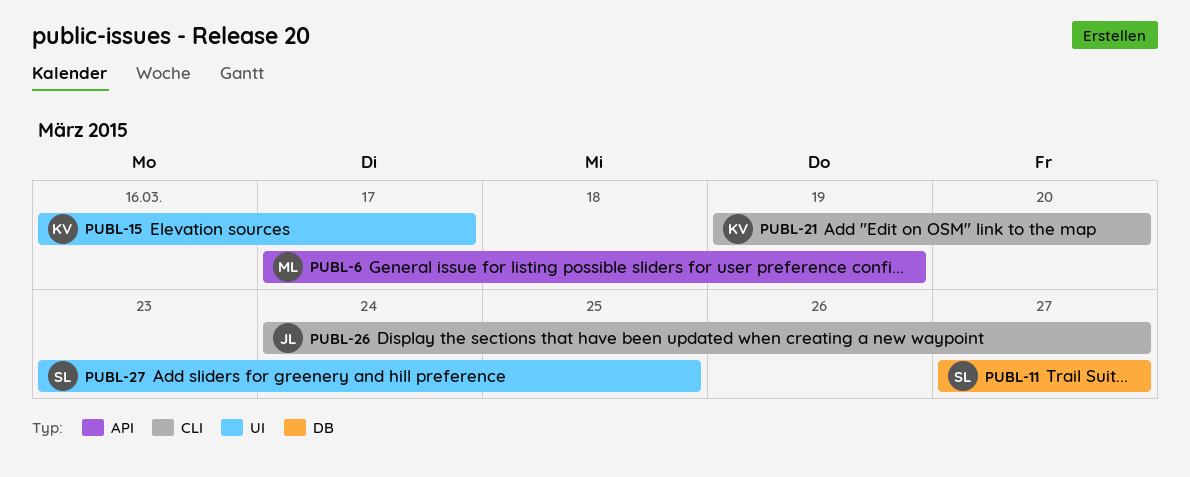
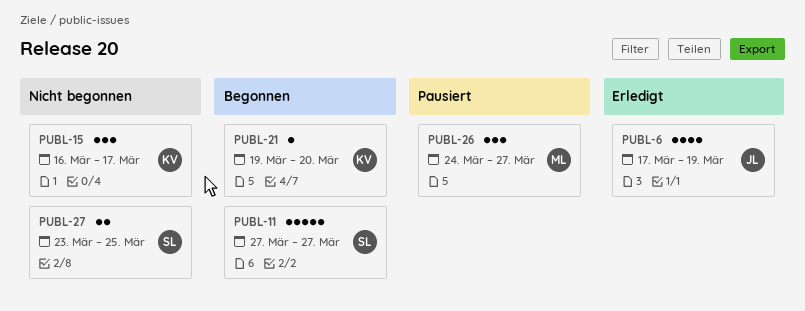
PUBL-6, owner: ML -> JL
PUBL-26, owner: JL -> ML

